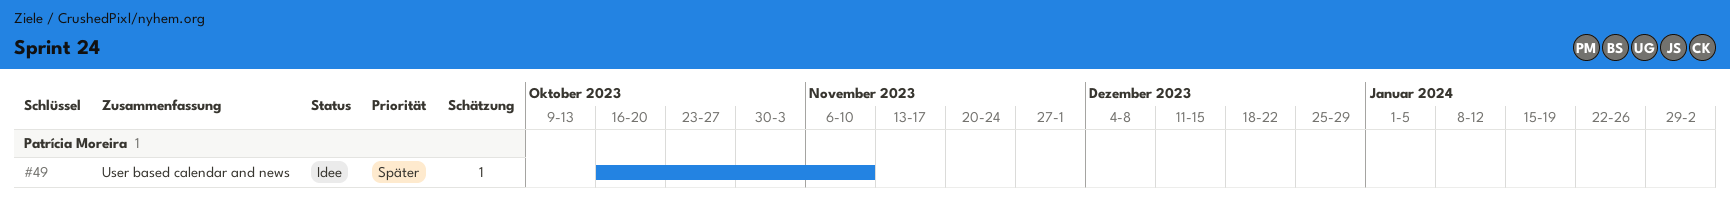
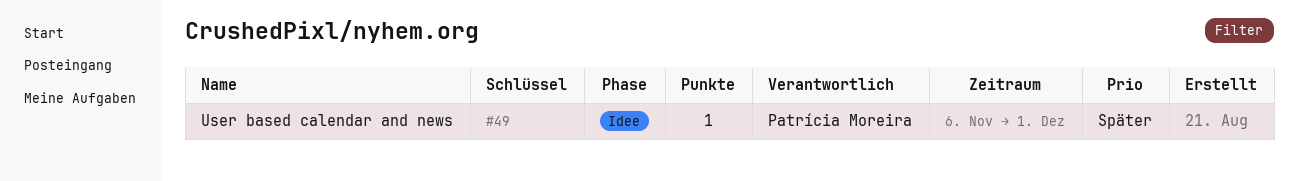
#49, start: Oct 16 -> Nov 6
#49, due: Nov 10 -> Dec 1

